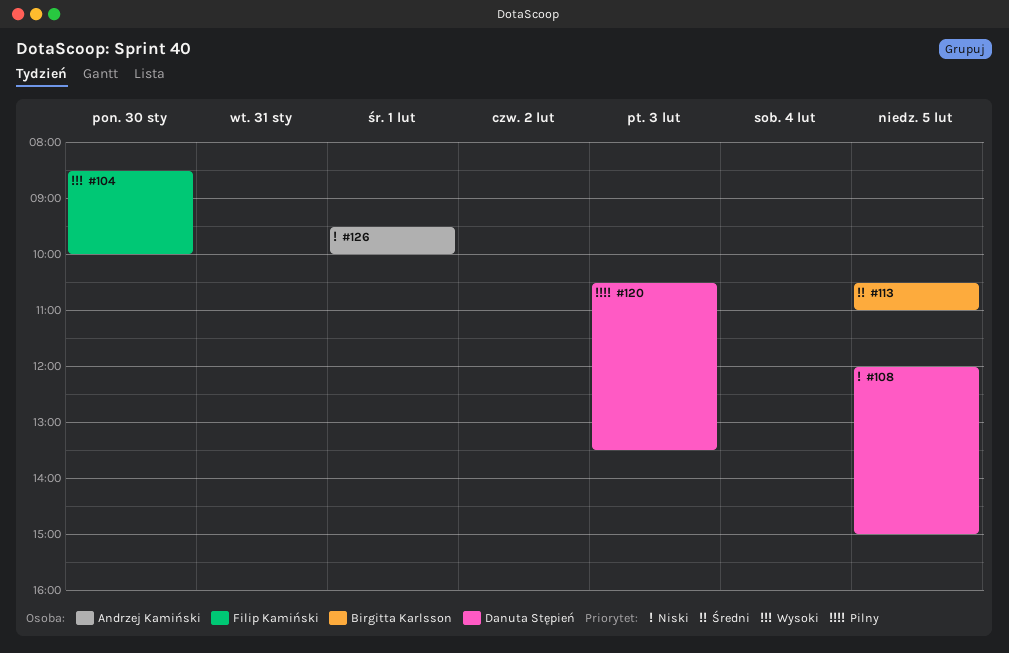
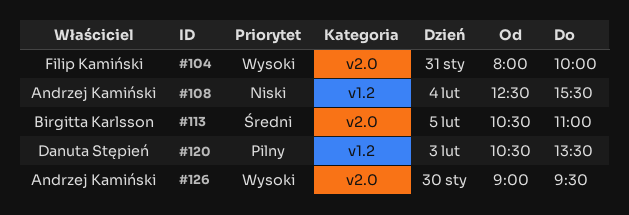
#104, day: Jan 30 -> Jan 31
#104, begins: 08:30 -> 08:00
#108, owner: Danuta Stępień -> Andrzej Kamiński
#108, day: Feb 5 -> Feb 4
#108, begins: 12:00 -> 12:30
#108, ends: 15:00 -> 15:30
#126, priority: Niski -> Wysoki
#126, day: Feb 1 -> Jan 30
#126, begins: 09:30 -> 09:00
#126, ends: 10:00 -> 09:30

